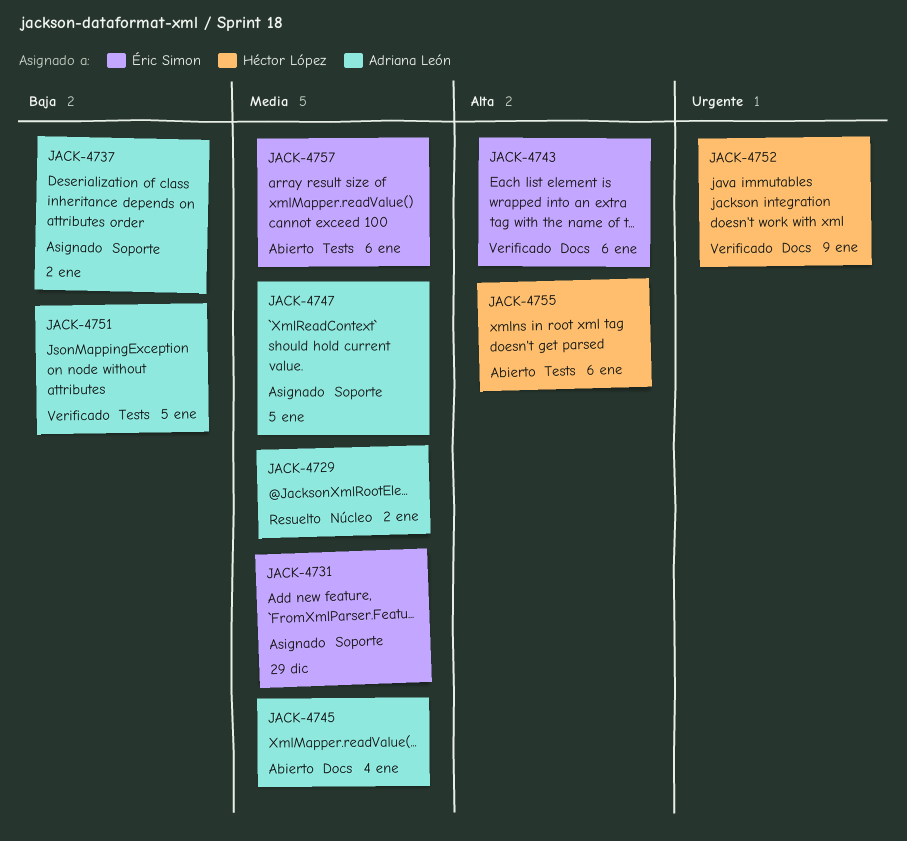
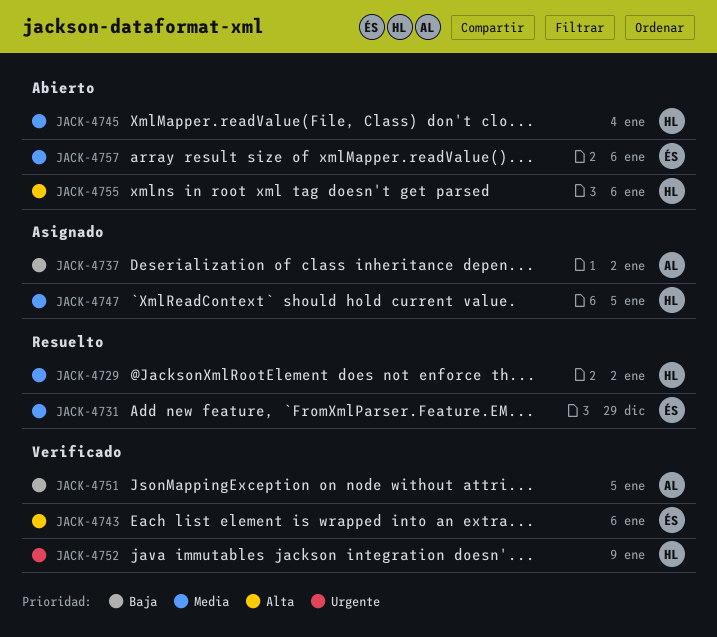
JACK-4729, owner: Adriana León -> Héctor López
JACK-4731, status: Asignado -> Resuelto
JACK-4745, owner: Adriana León -> Héctor López
JACK-4747, owner: Adriana León -> Héctor López

